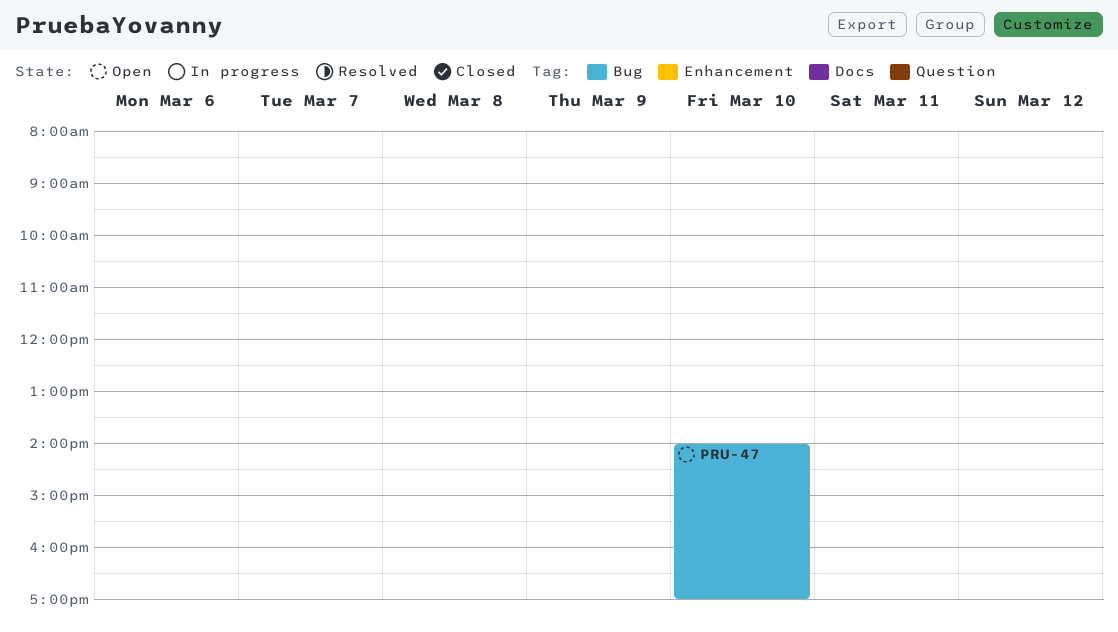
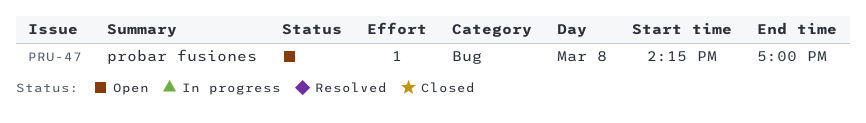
PRU-47, day: Mar 10 -> Mar 8
PRU-47, begins: 14:00 -> 14:15

